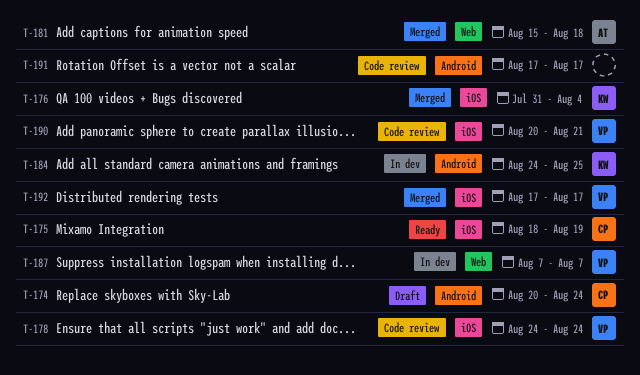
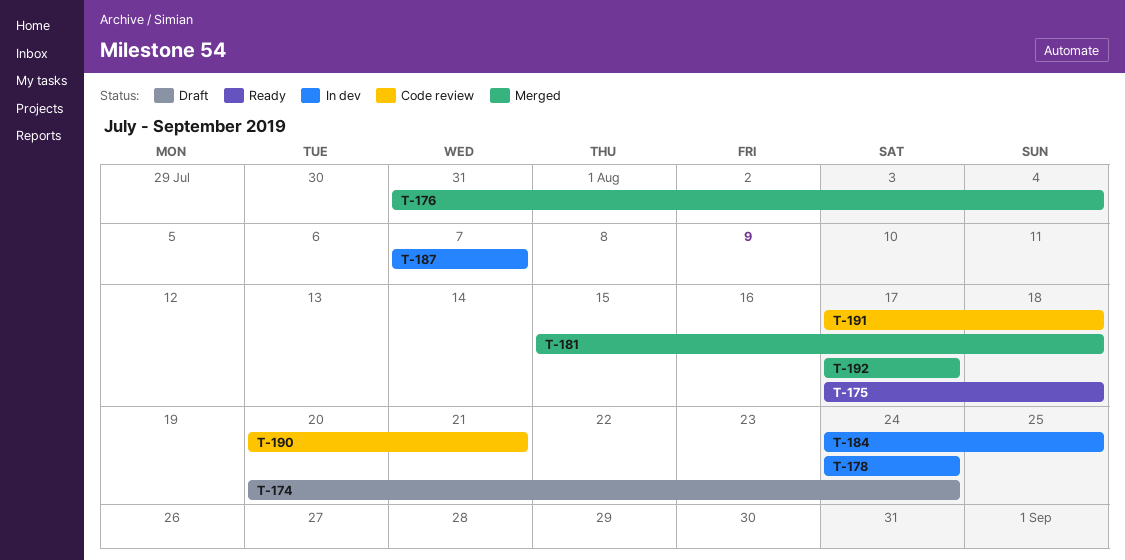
T-175, start: Aug 18 -> Aug 17
T-175, due: Aug 19 -> Aug 18
T-178, status: Code review -> In dev
T-191, due: Aug 17 -> Aug 18

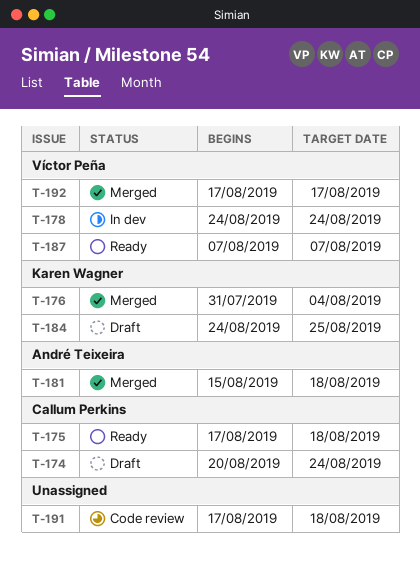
T-184, status: In dev -> Draft
T-187, status: In dev -> Ready
T-190: present -> none

